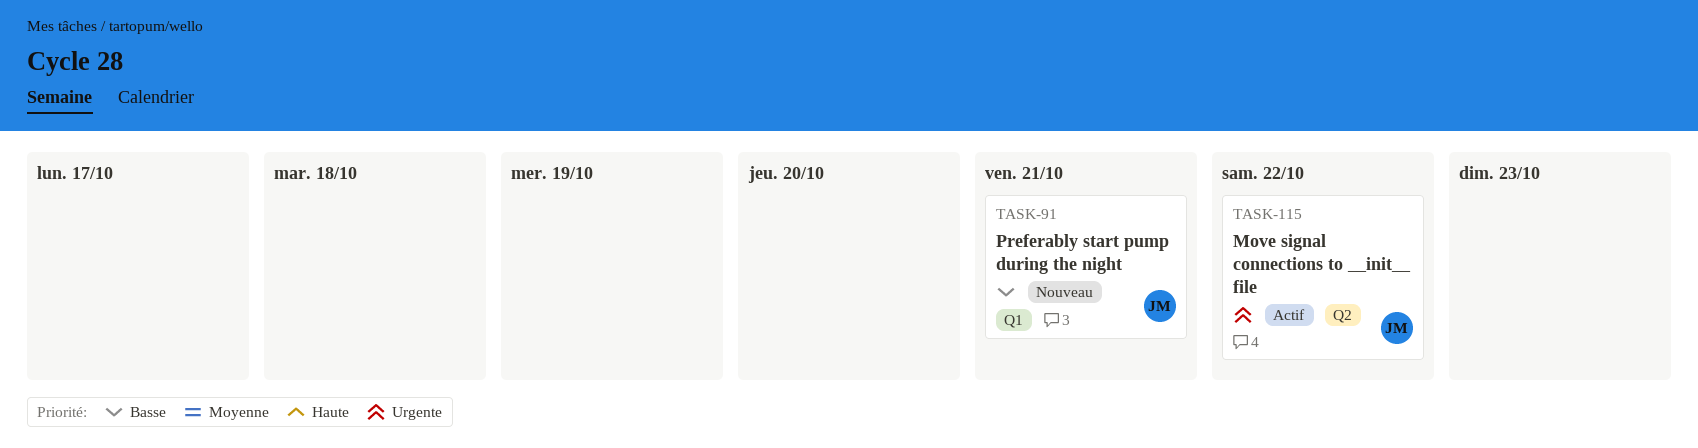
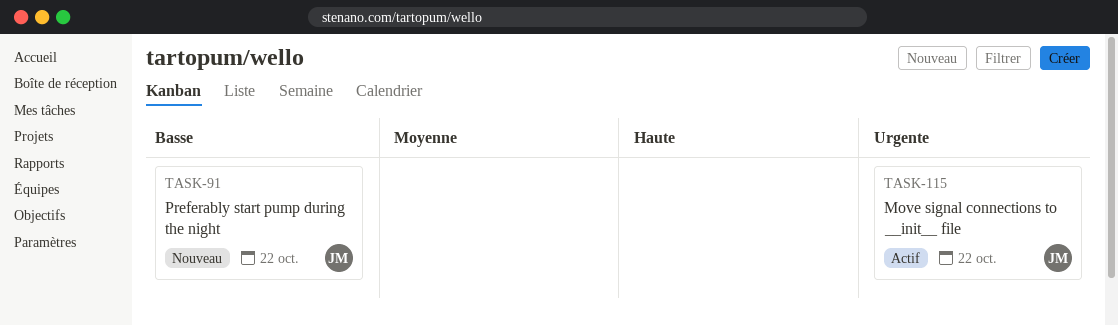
TASK-91, due: Oct 21 -> Oct 22

